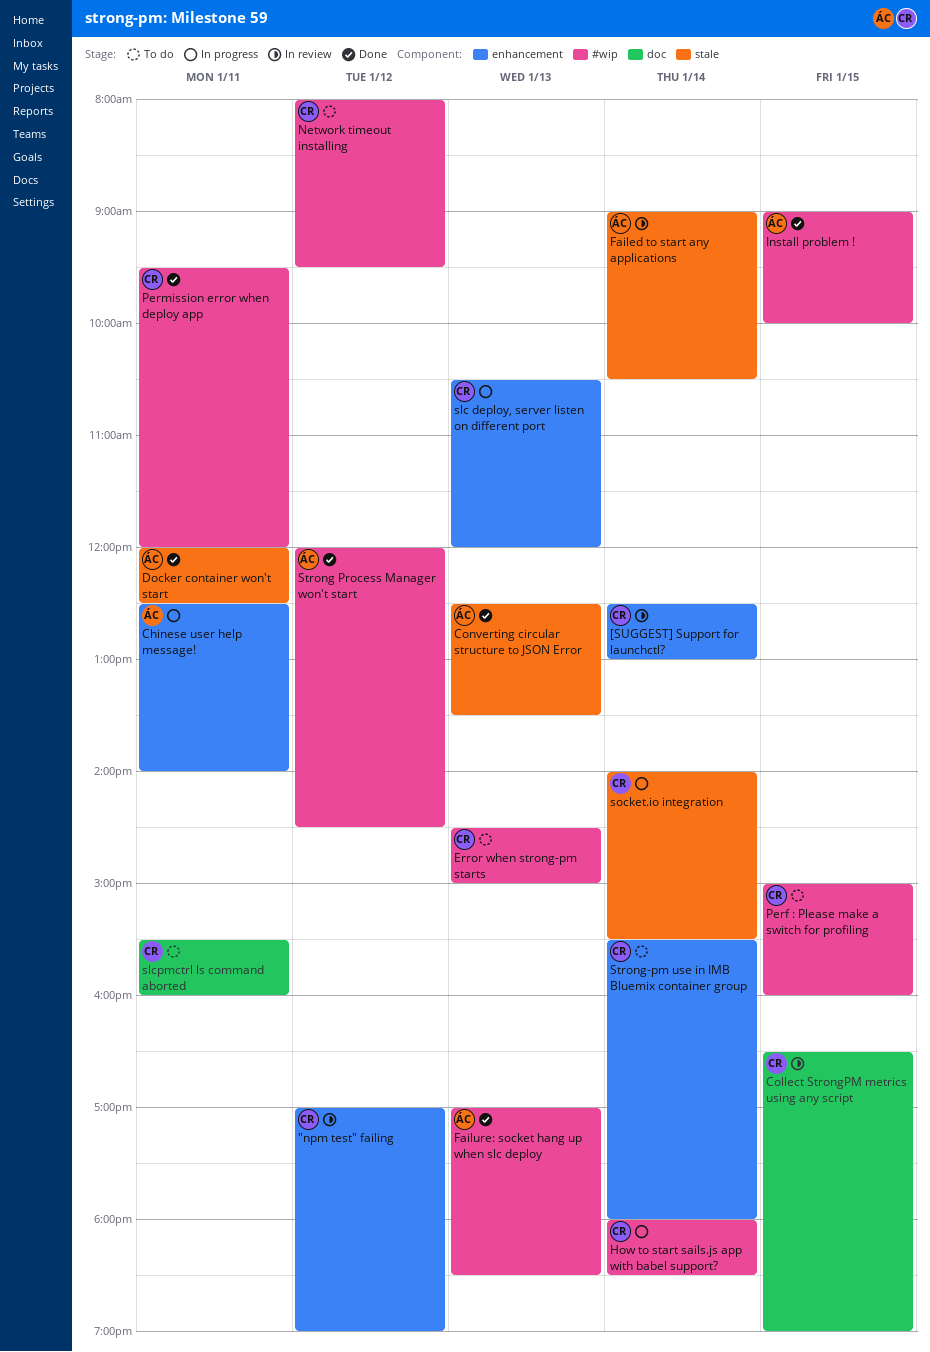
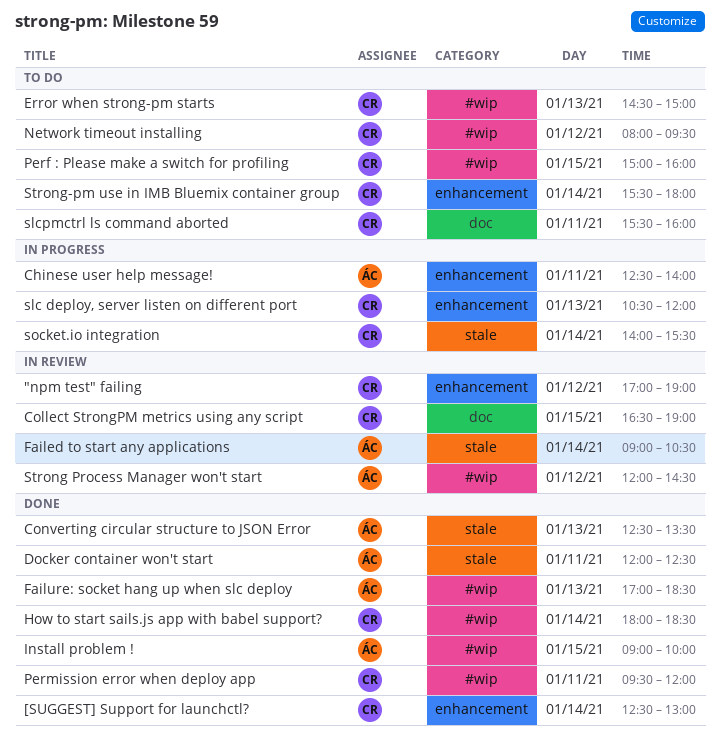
[SUGGEST] Support for launchctl?, status: In review -> Done
How to start sails.js app with babel support?, status: In progress -> Done
Strong Process Manager won't start, status: Done -> In review

